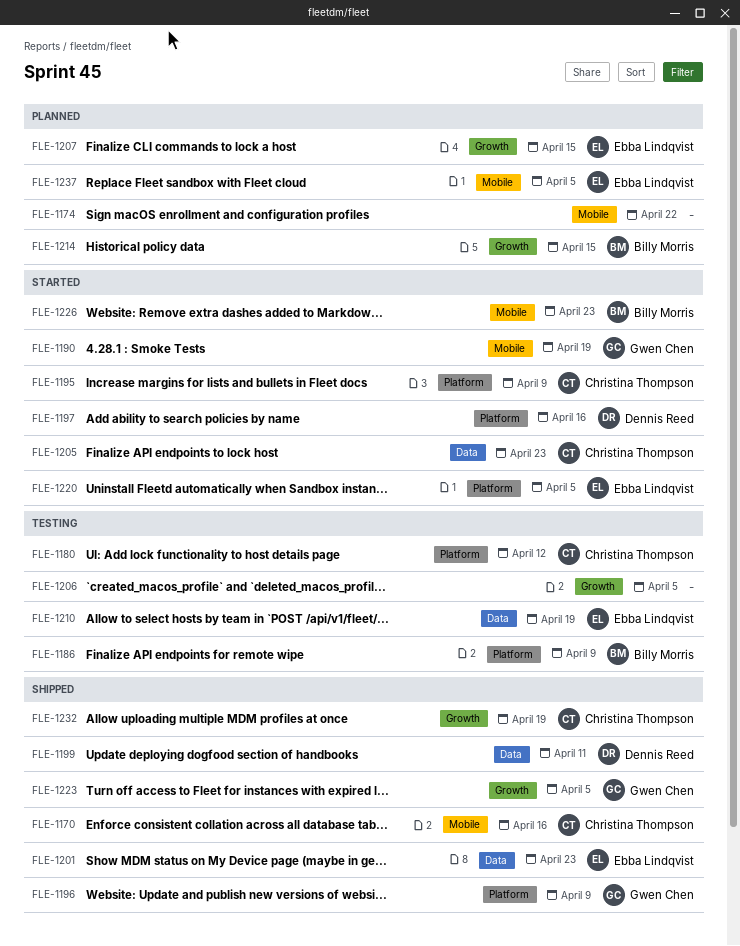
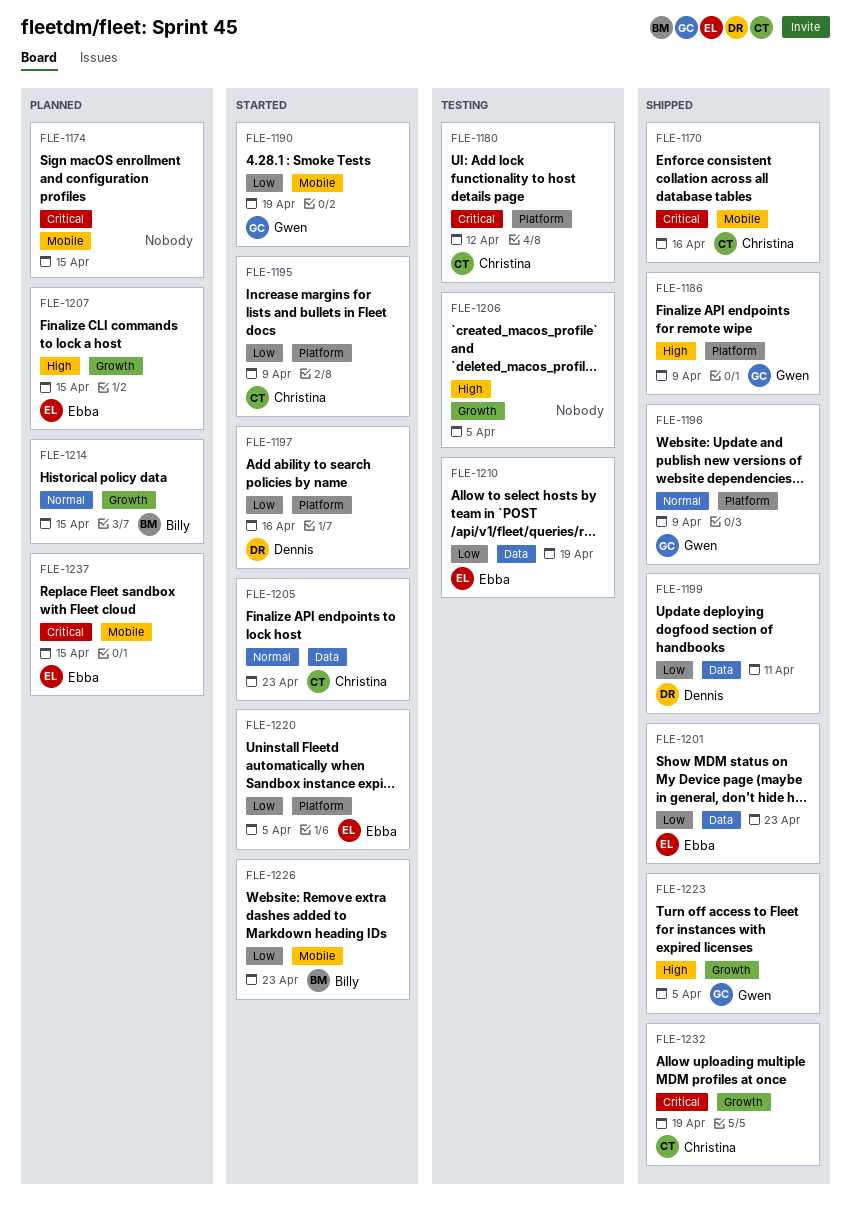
FLE-1174, due: Apr 22 -> Apr 15
FLE-1186, status: Testing -> Shipped
FLE-1186, owner: Billy Morris -> Gwen Chen
FLE-1237, due: Apr 5 -> Apr 15

